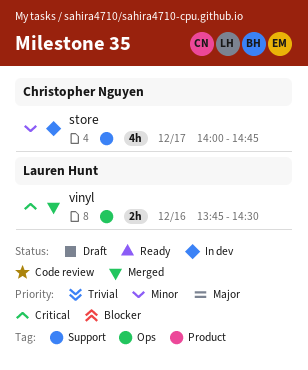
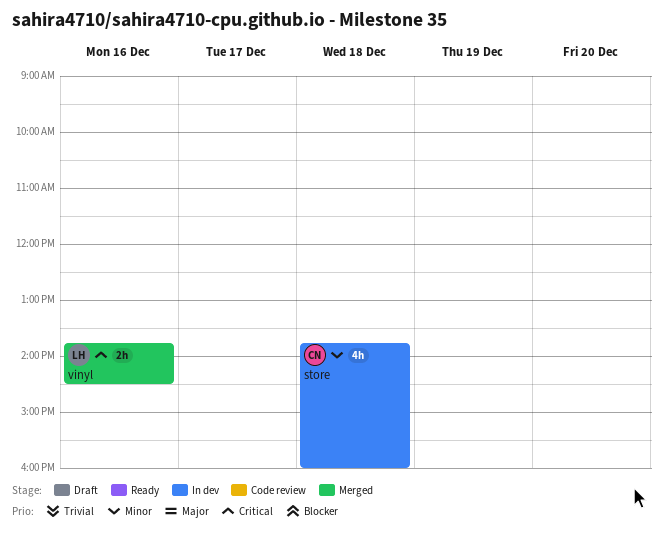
store, day: Dec 17 -> Dec 18
store, begins: 14:00 -> 13:45
store, ends: 14:45 -> 16:00

